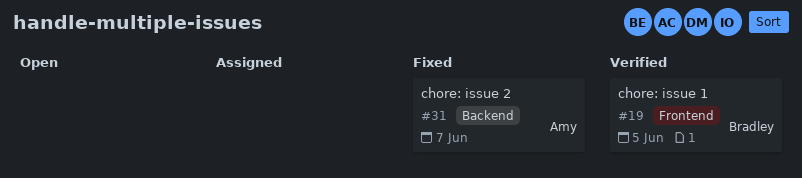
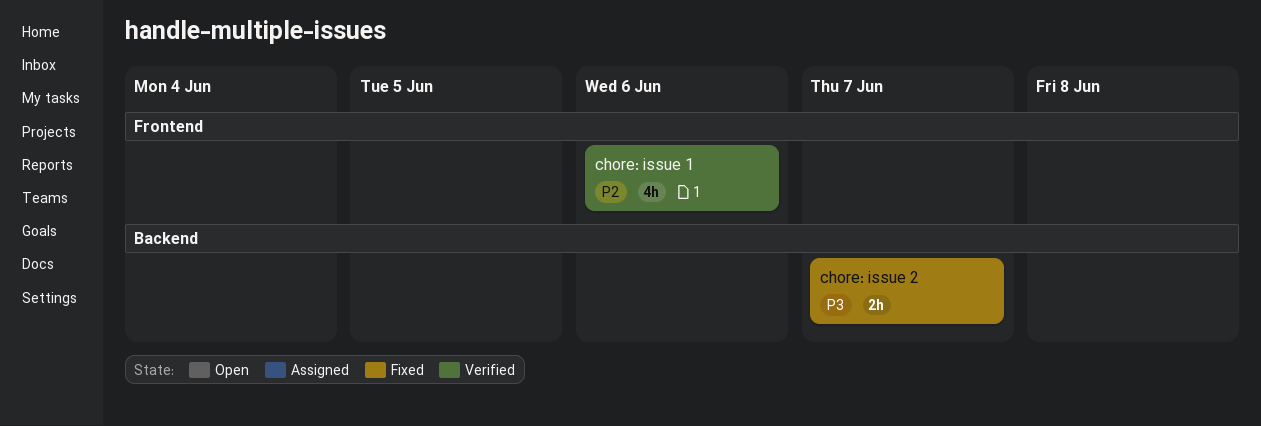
chore: issue 1, due: Jun 5 -> Jun 6

